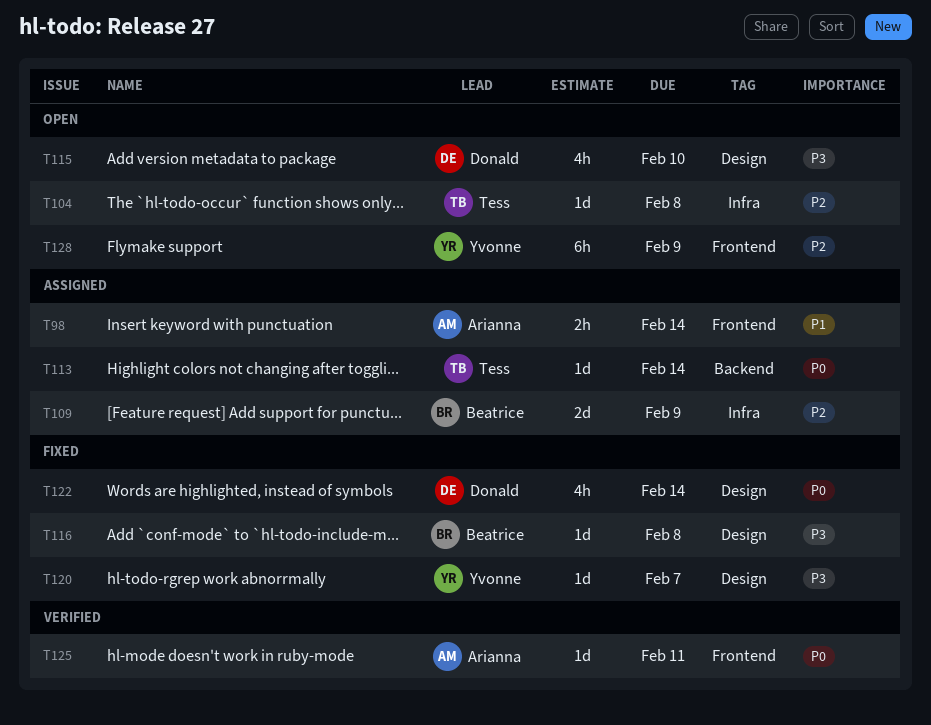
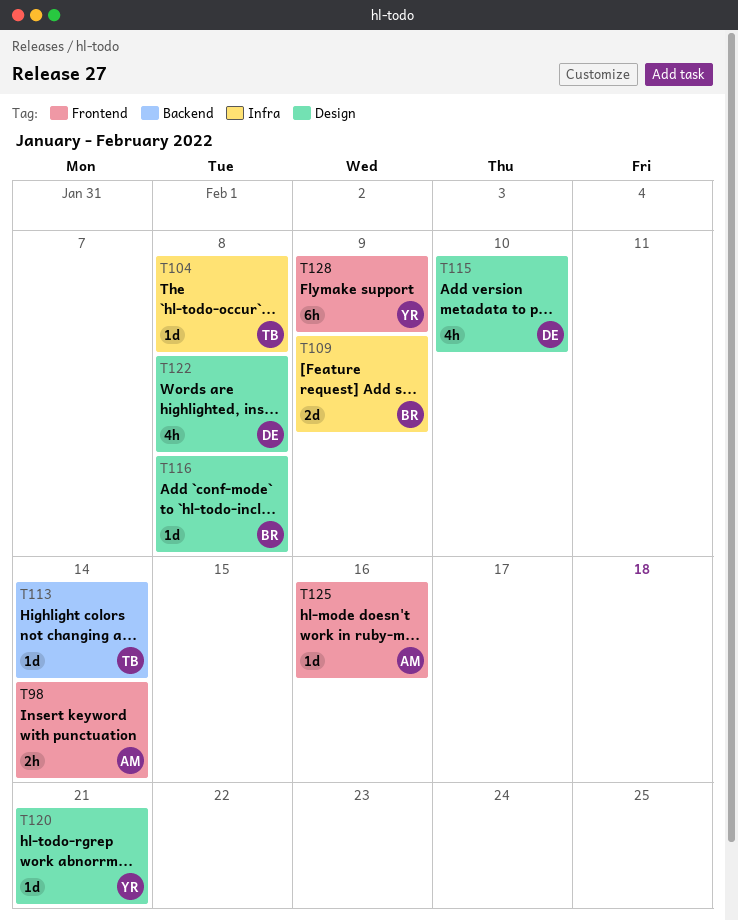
T120, due: Feb 7 -> Feb 21
T122, due: Feb 14 -> Feb 8
T125, due: Feb 11 -> Feb 16

